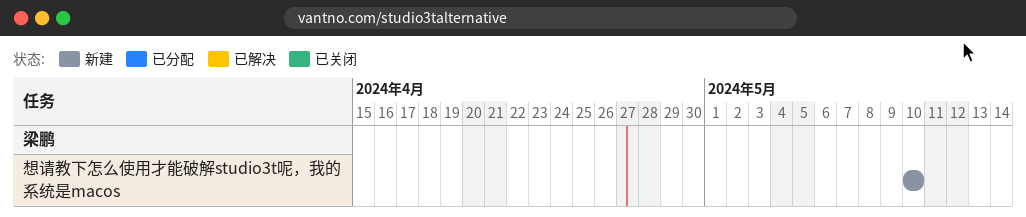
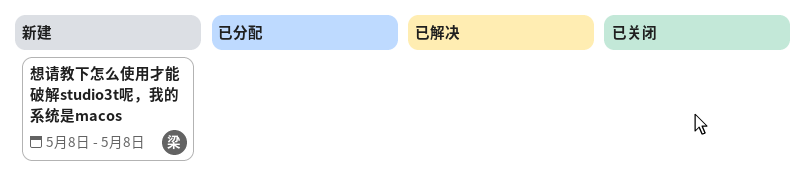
想请教下怎么使用才能破解studio3t呢，我的系统是macos, start: May 10 -> May 8
想请教下怎么使用才能破解studio3t呢，我的系统是macos, due: May 10 -> May 8

